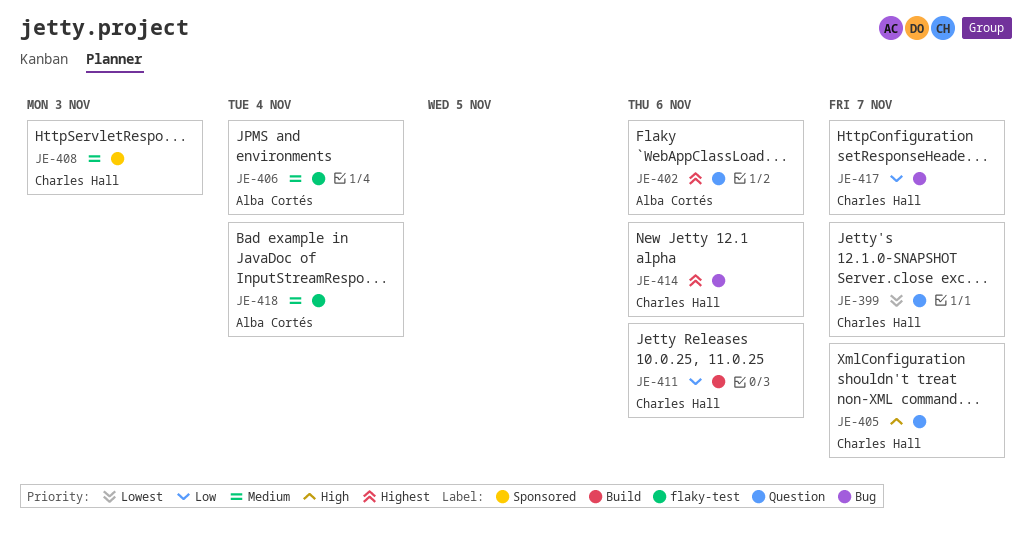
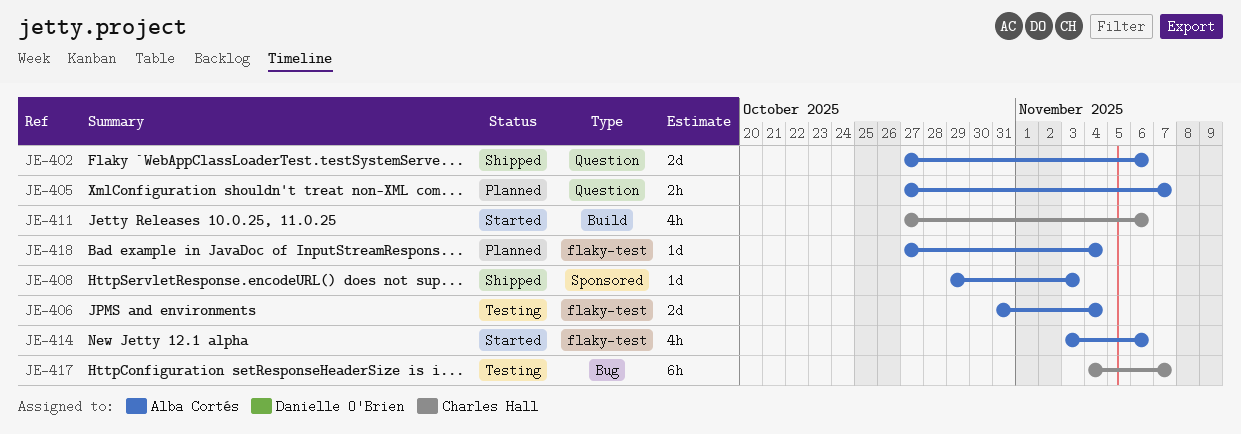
JE-399: present -> none
JE-405, owner: Charles Hall -> Alba Cortés
JE-408, owner: Charles Hall -> Alba Cortés
JE-414, owner: Charles Hall -> Alba Cortés
JE-414, label: Bug -> flaky-test

